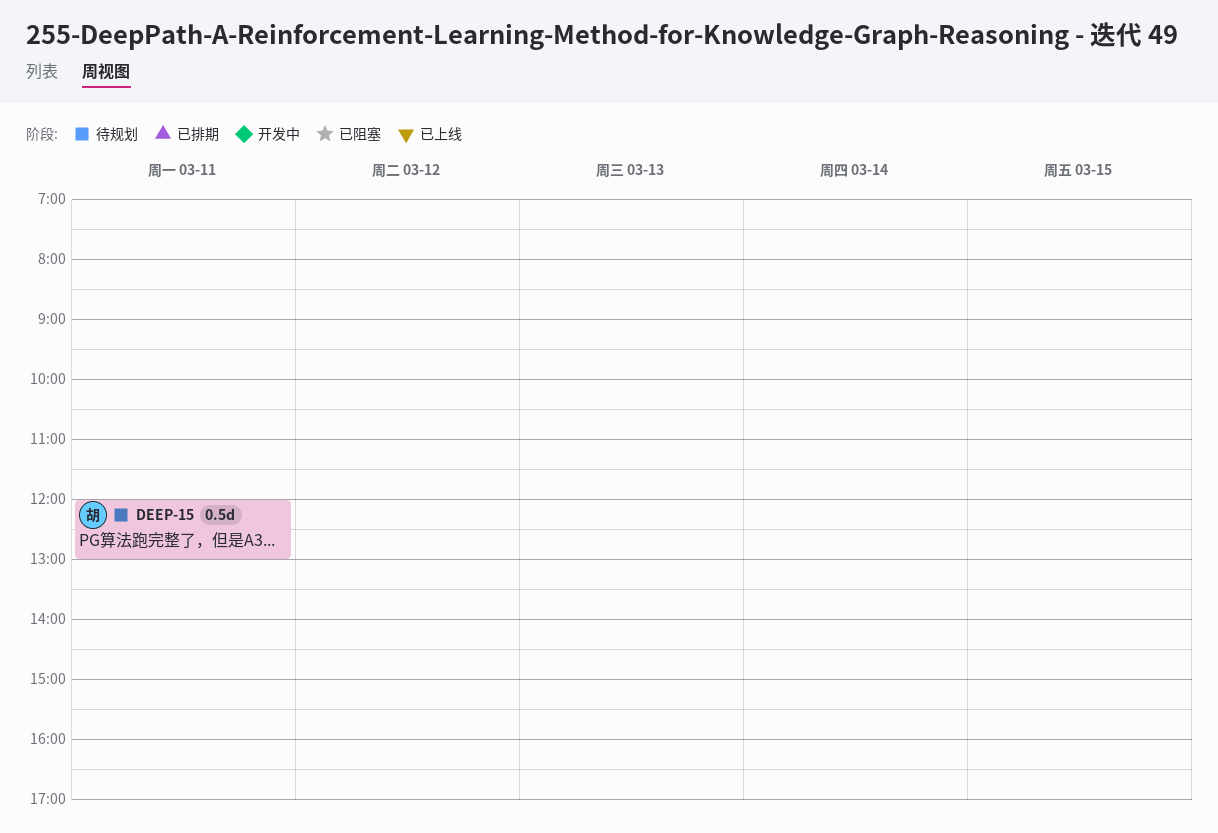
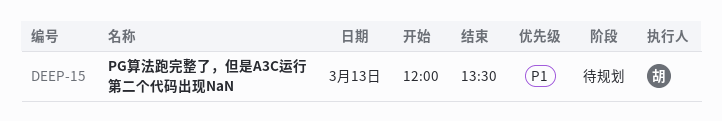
DEEP-15, day: Mar 11 -> Mar 13
DEEP-15, ends: 13:00 -> 13:30

